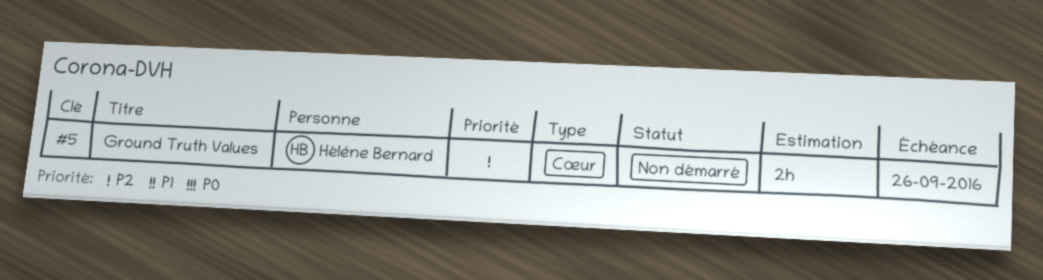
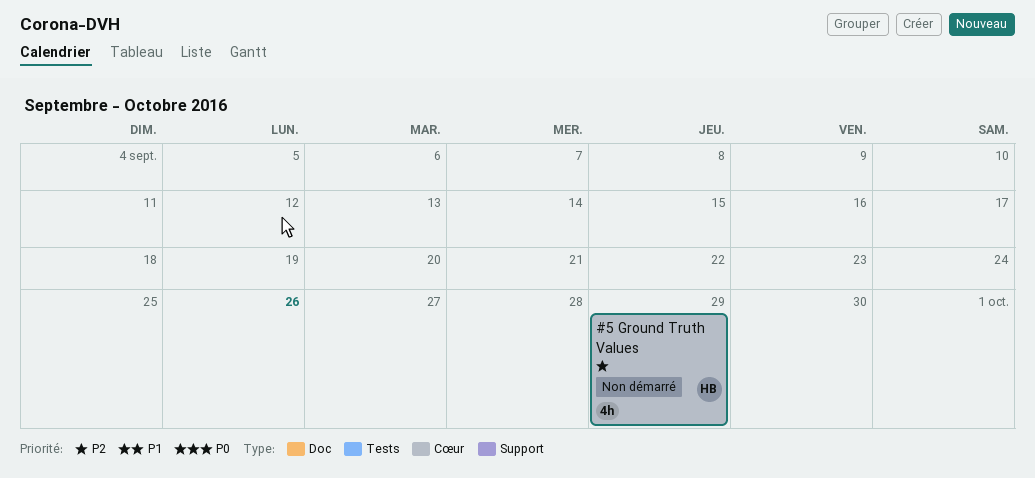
#5, estimate: 2h -> 4h
#5, due: Sep 26 -> Sep 29

